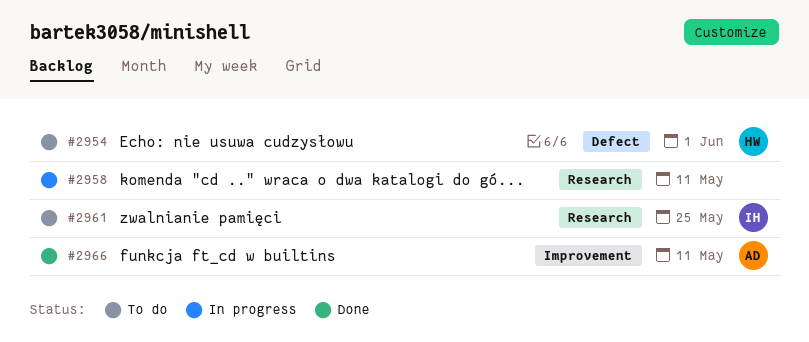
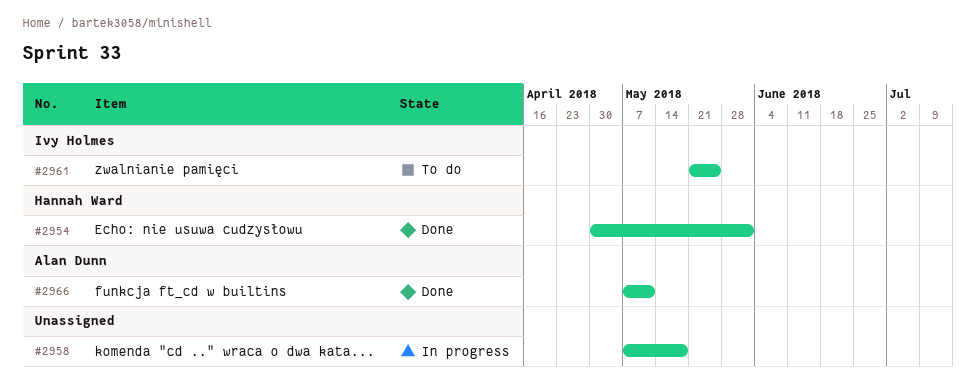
#2954, status: To do -> Done
#2958, due: May 11 -> May 18

